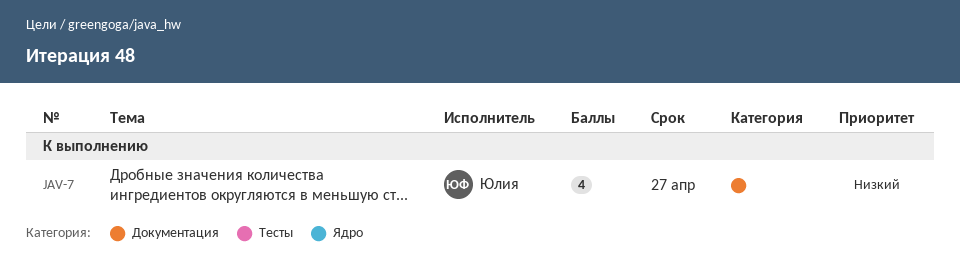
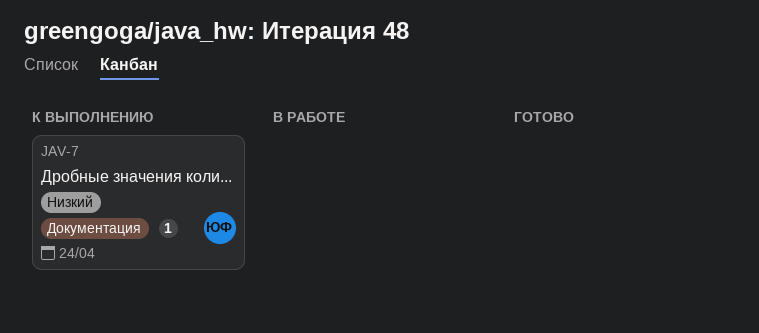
JAV-7, estimate: 4 -> 1
JAV-7, due: Apr 27 -> Apr 24

